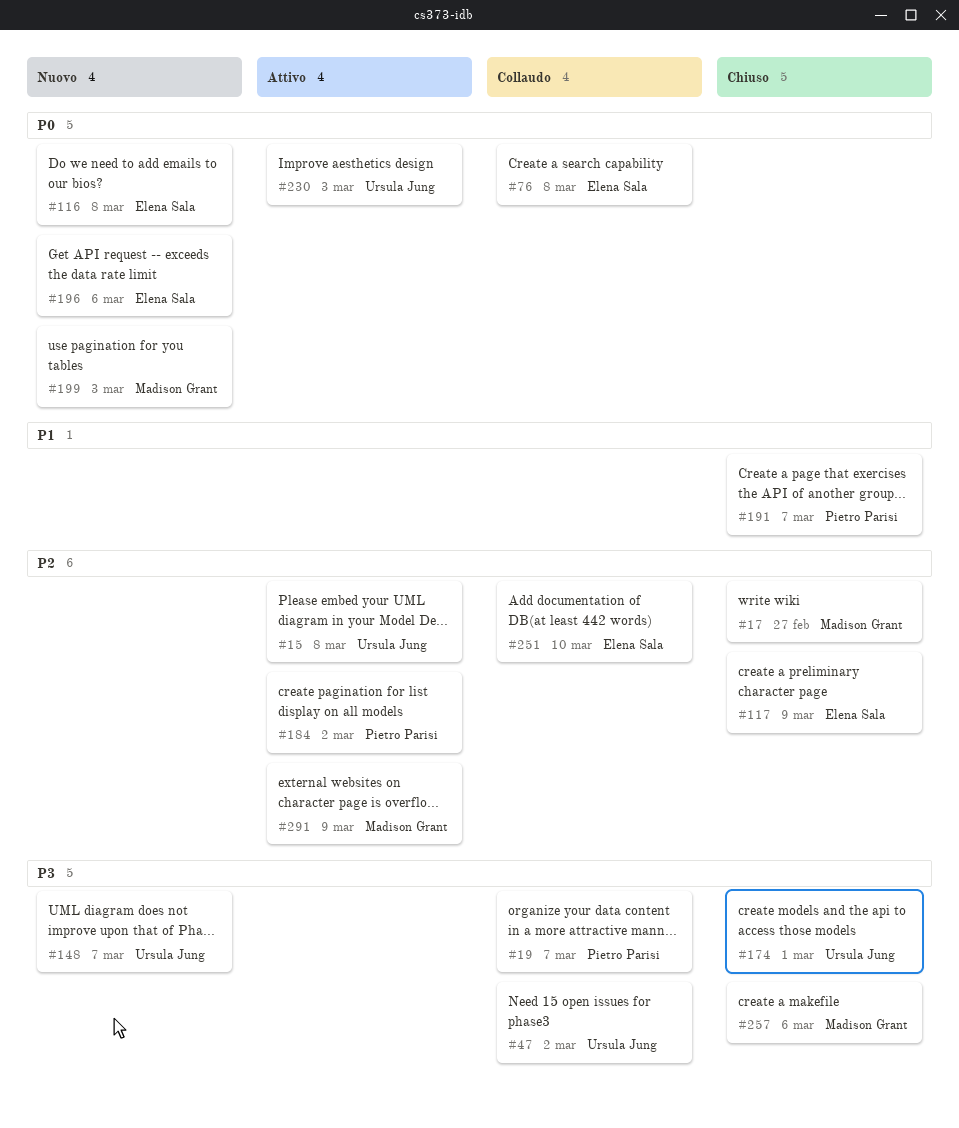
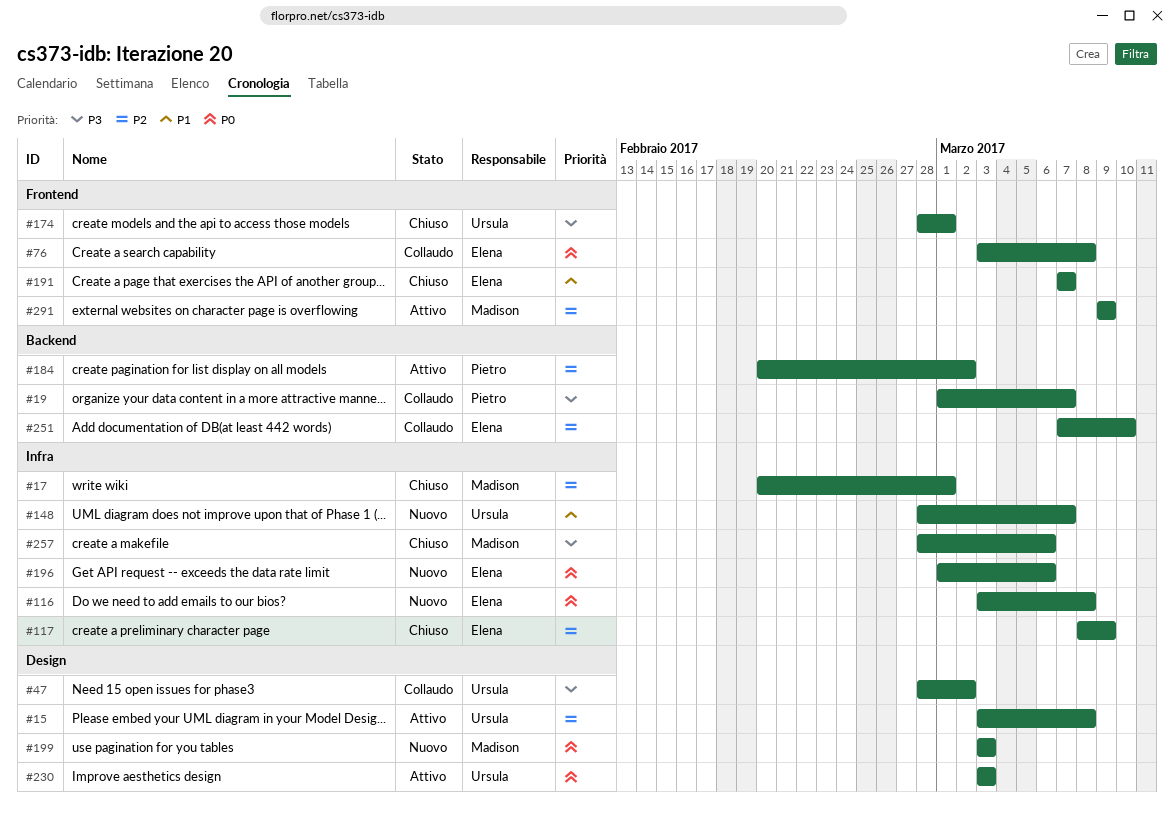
#17, due: Feb 27 -> Mar 1
#148, priority: P3 -> P1
#191, owner: Pietro Parisi -> Elena Sala

